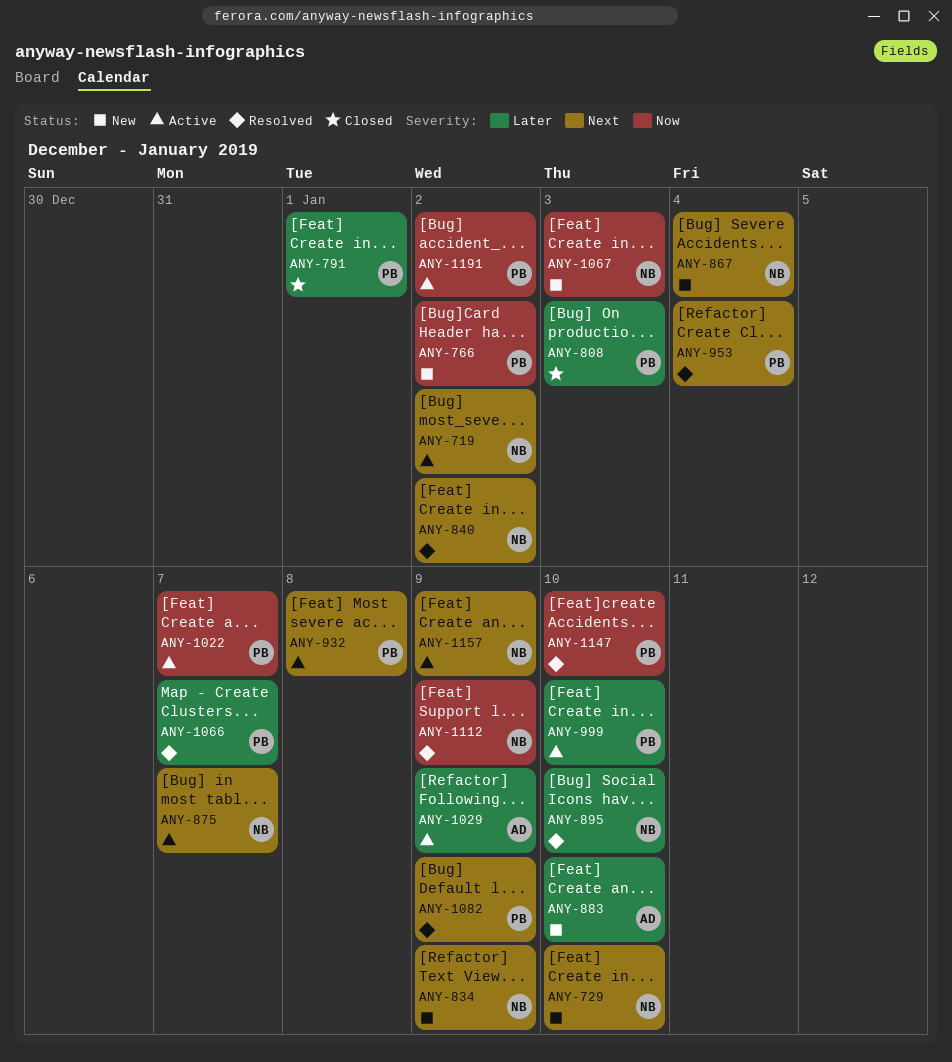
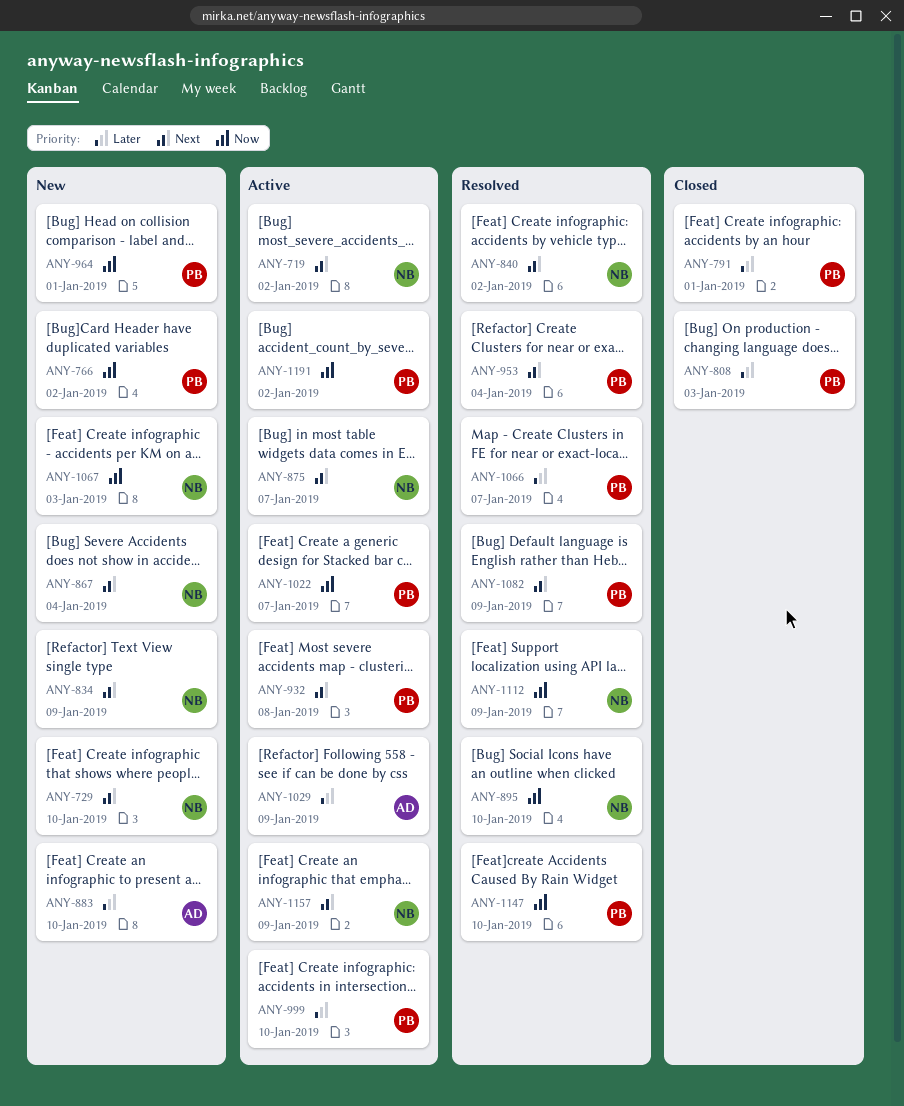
ANY-895, priority: Later -> Now
ANY-964: none -> present

